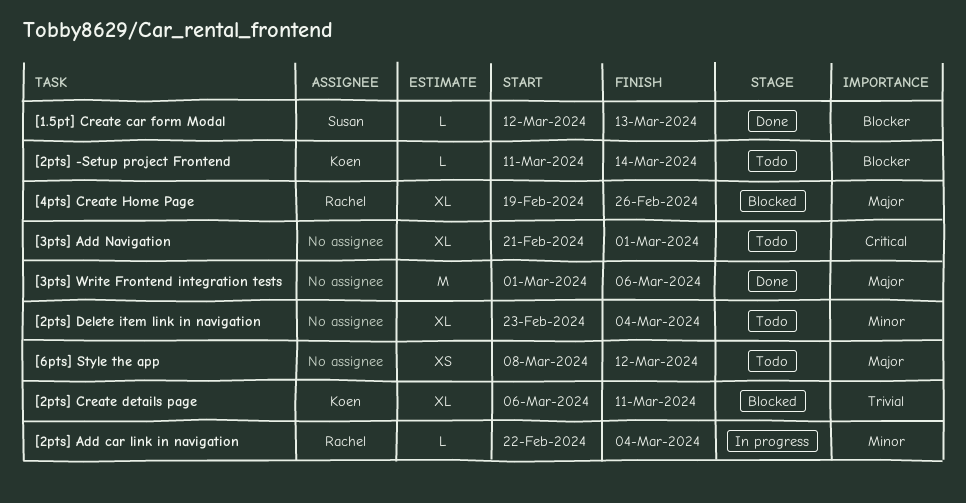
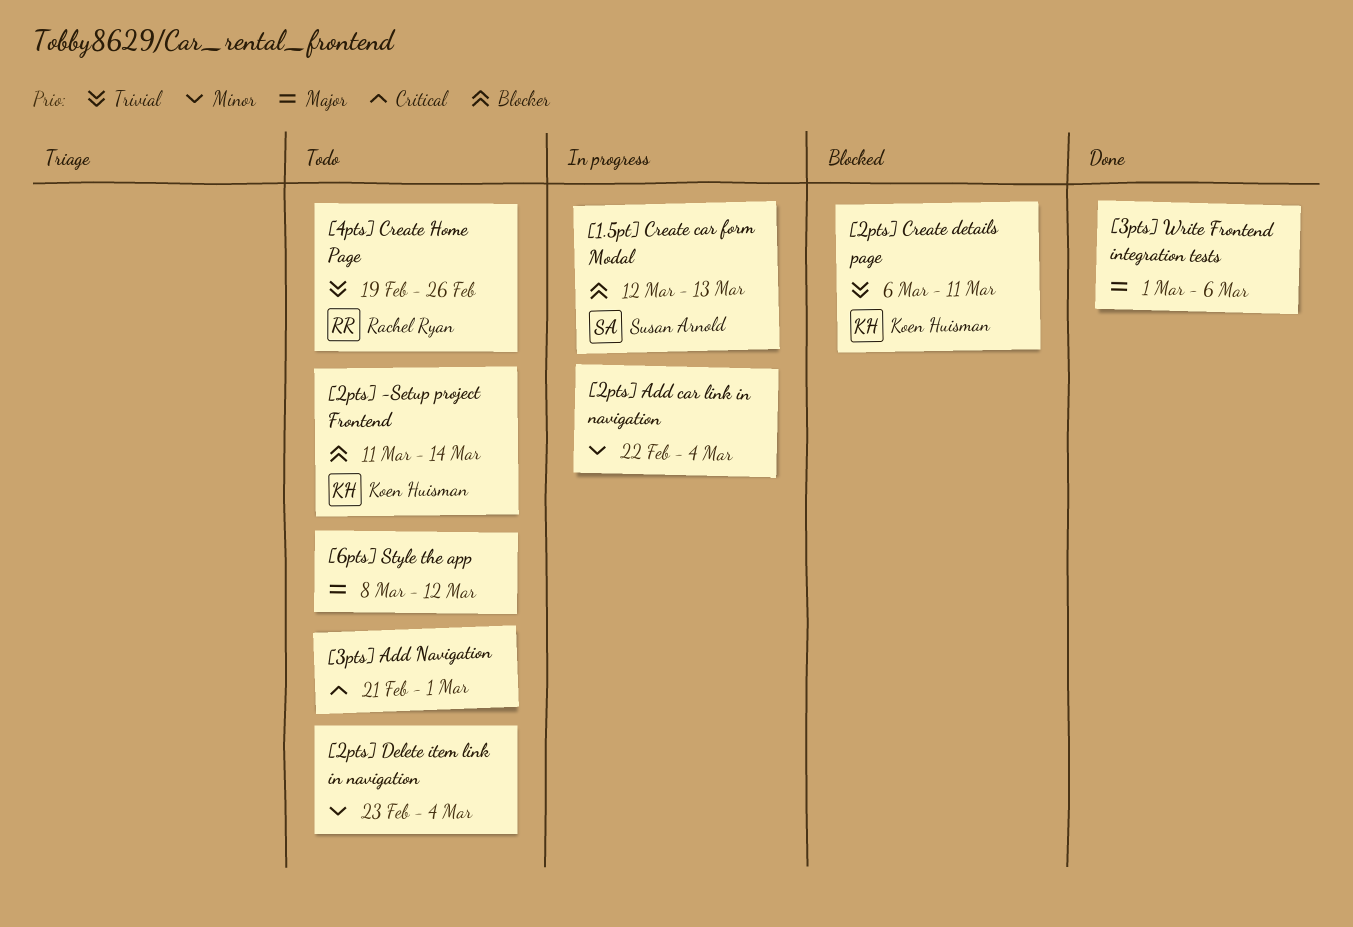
[1.5pt] Create car form Modal, status: Done -> In progress
[2pts] Add car link in navigation, owner: Rachel Ryan -> none
[4pts] Create Home Page, status: Blocked -> Todo
[4pts] Create Home Page, priority: Major -> Trivial

